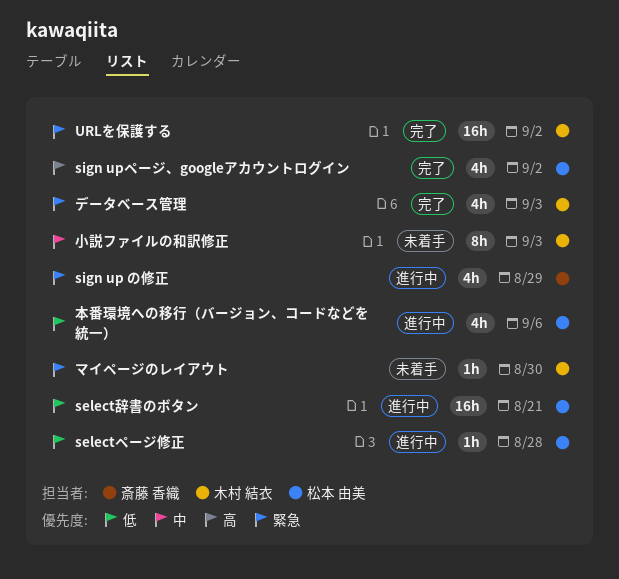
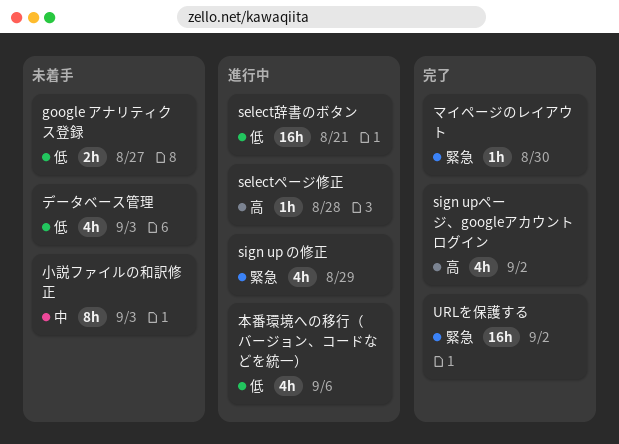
google アナリティクス登録: none -> present
selectページ修正, priority: 低 -> 高
データベース管理, status: 完了 -> 未着手
データベース管理, priority: 緊急 -> 低
マイページのレイアウト, status: 未着手 -> 完了

